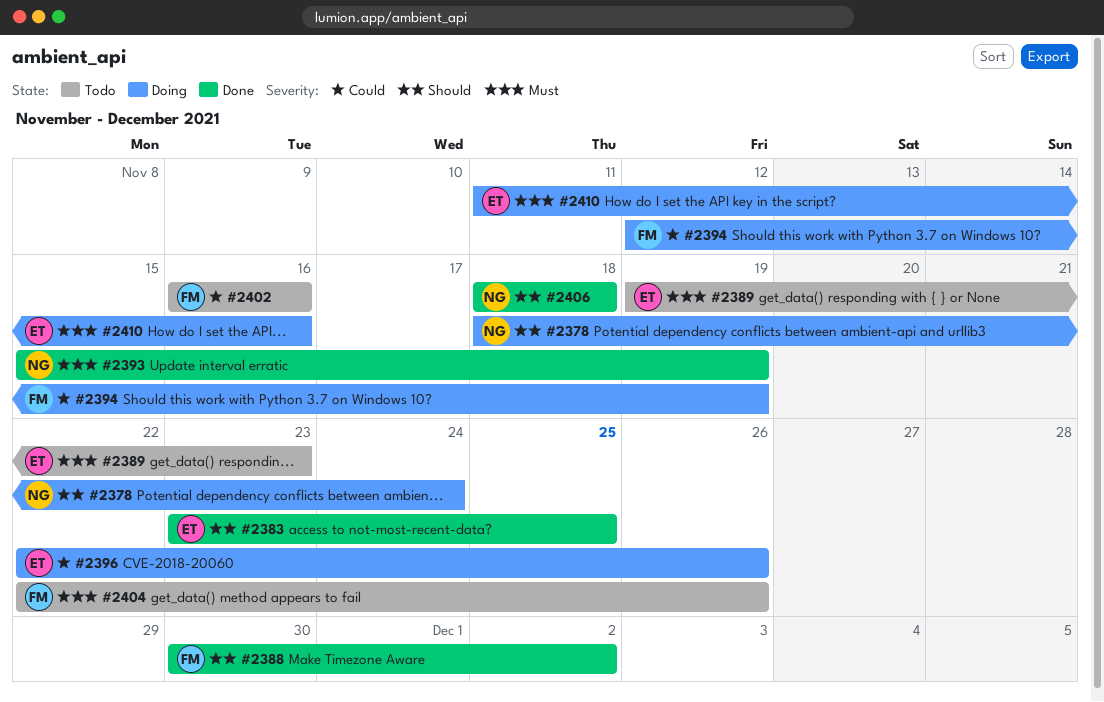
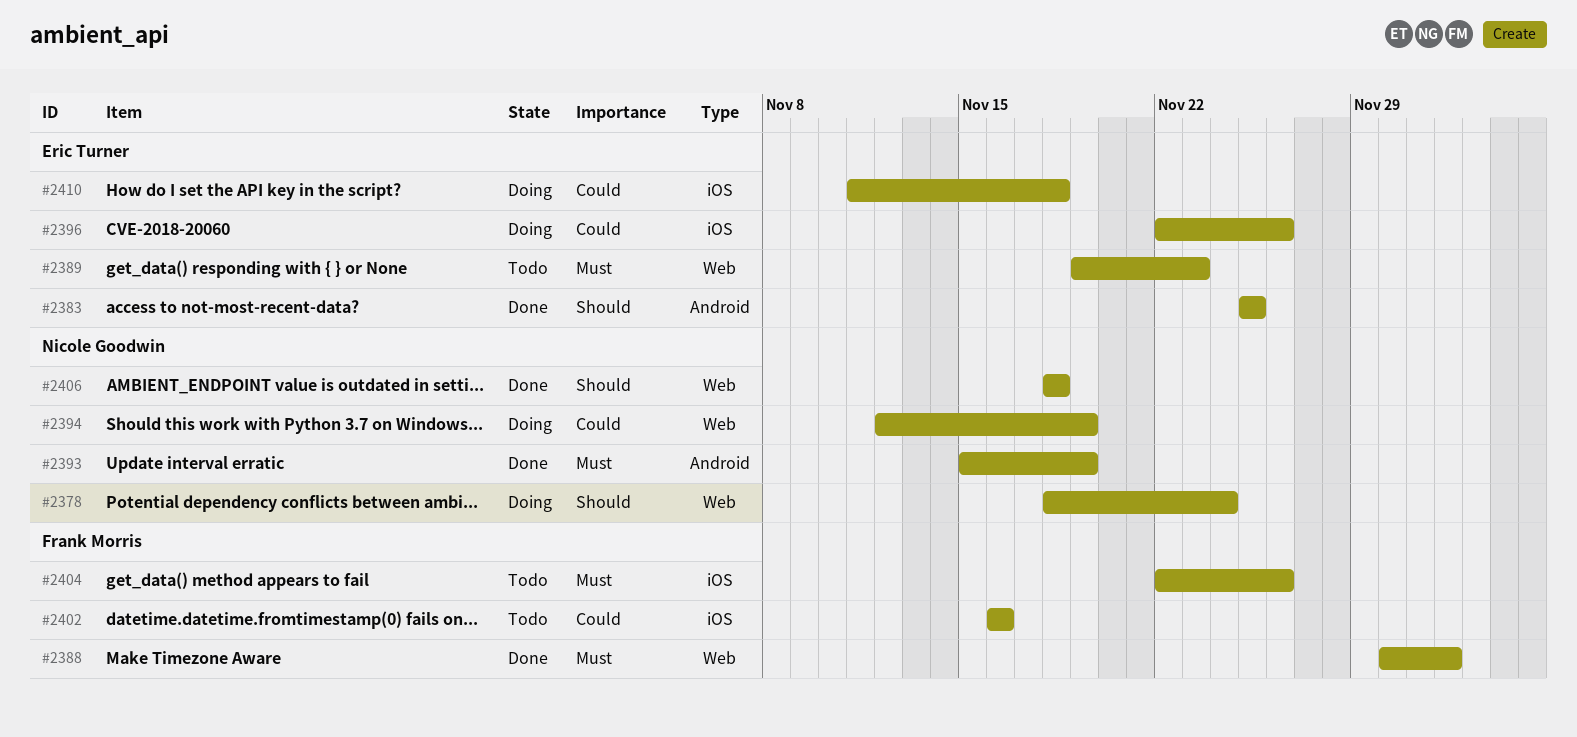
#2383, start: Nov 23 -> Nov 25
#2388, priority: Should -> Must
#2394, owner: Frank Morris -> Nicole Goodwin
#2410, priority: Must -> Could
#2410, due: Nov 16 -> Nov 18

